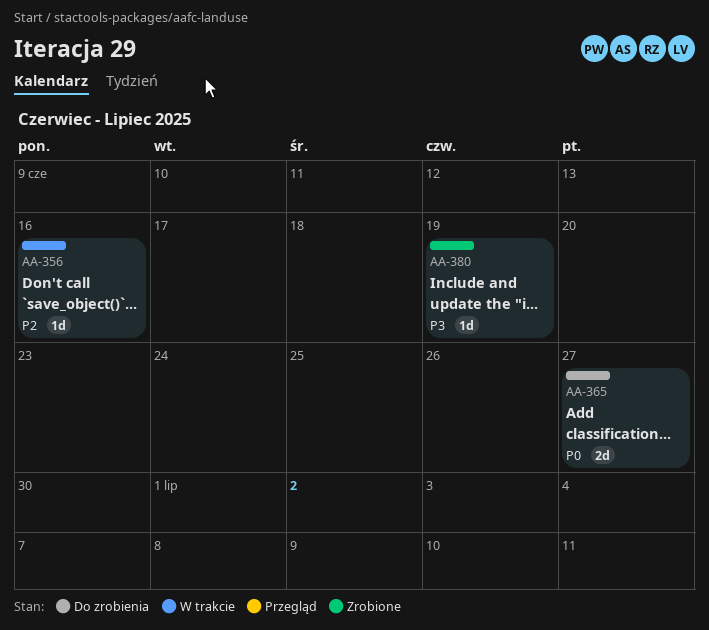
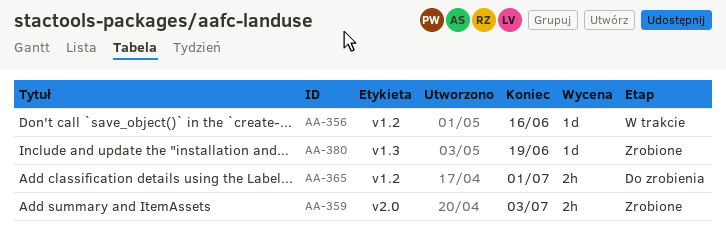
AA-359: none -> present
AA-365, estimate: 2d -> 2h
AA-365, due: Jun 27 -> Jul 1

